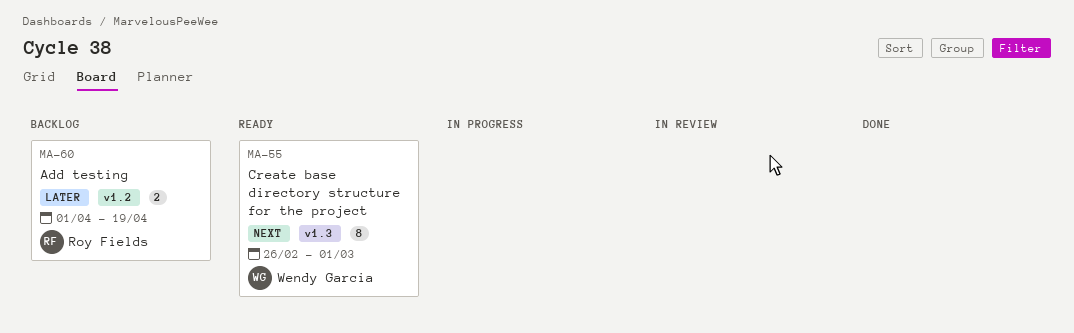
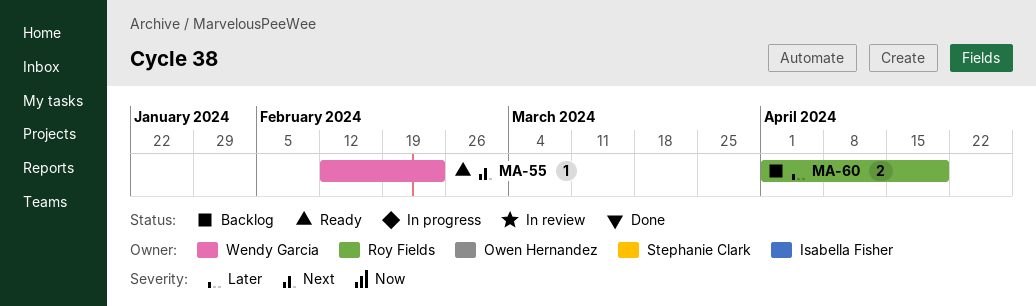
MA-55, estimate: 8 -> 1
MA-55, start: Feb 26 -> Feb 12
MA-55, due: Mar 1 -> Feb 23

